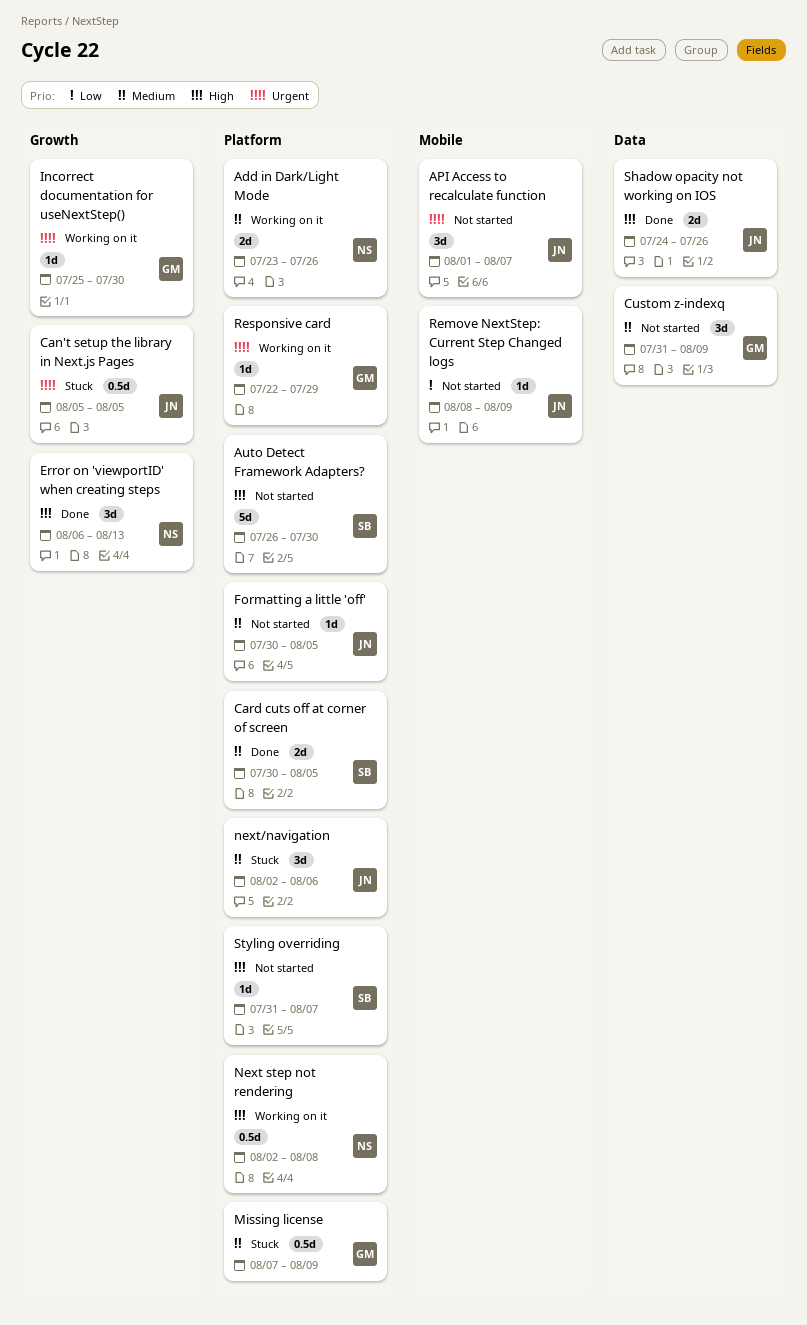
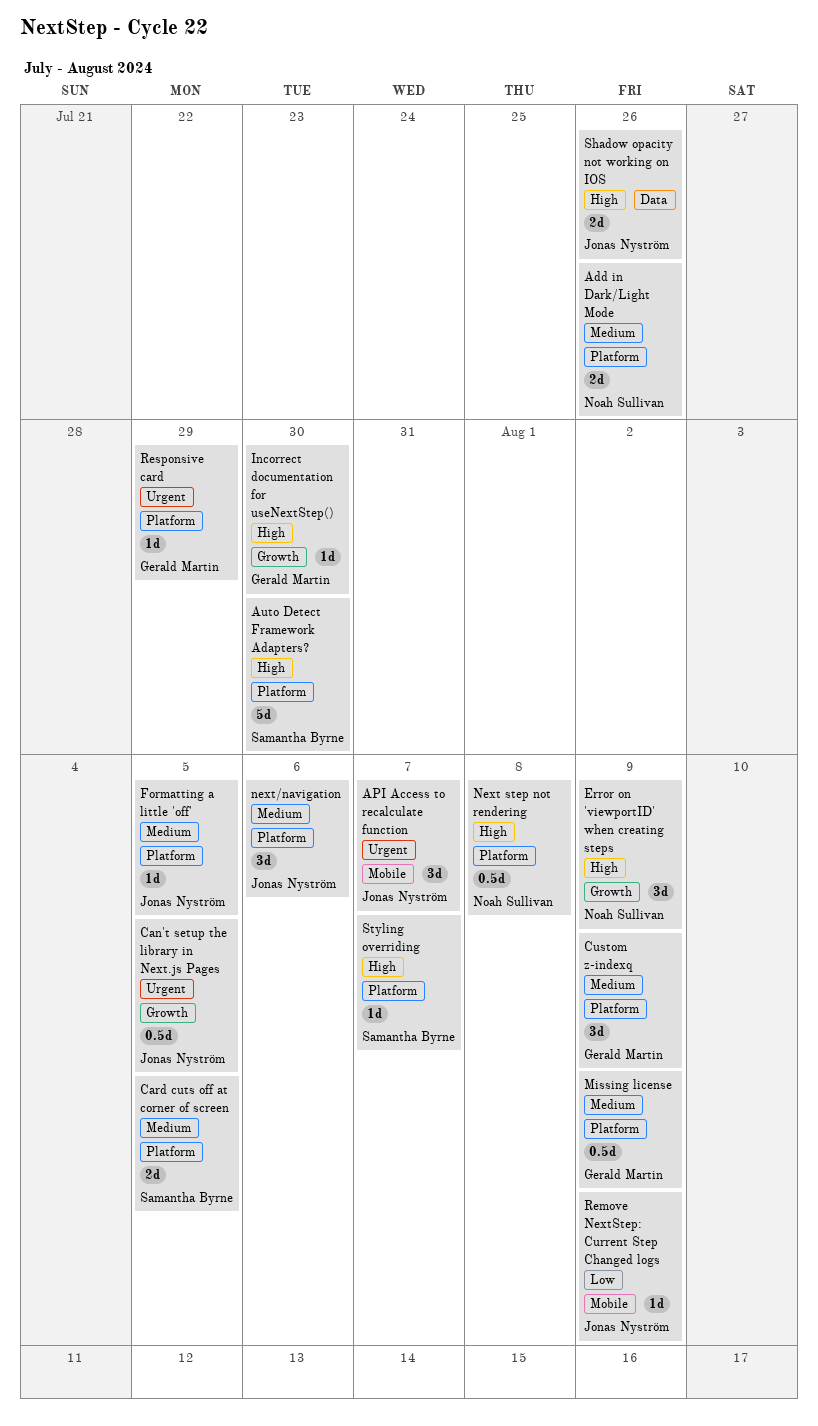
Custom z-indexq, label: Data -> Platform
Error on 'viewportID' when creating steps, due: Aug 13 -> Aug 9
Incorrect documentation for useNextStep(), priority: Urgent -> High

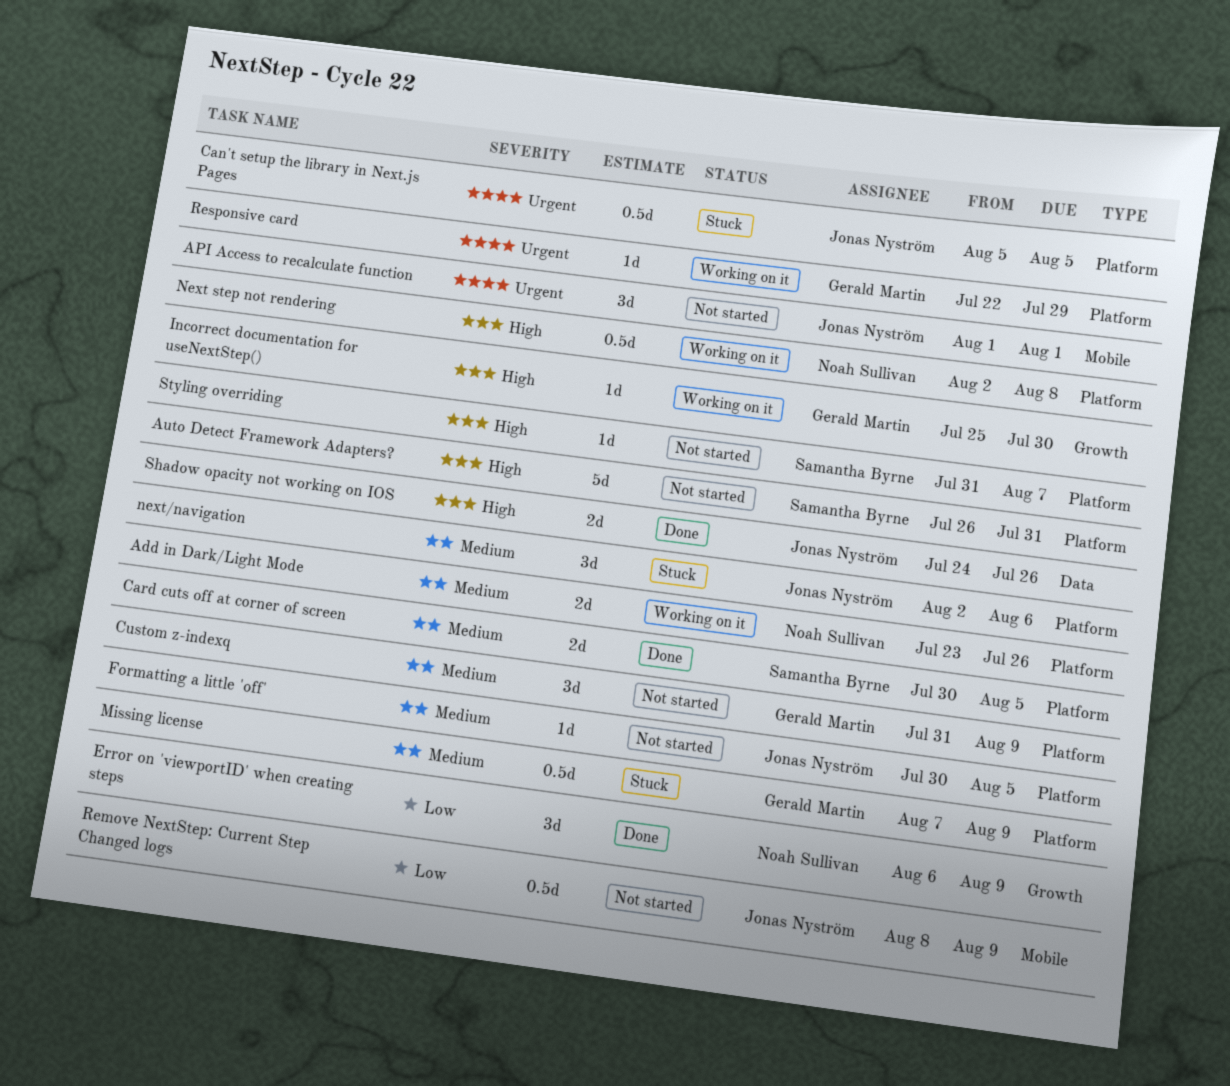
API Access to recalculate function, due: Aug 7 -> Aug 1
Auto Detect Framework Adapters?, due: Jul 30 -> Jul 31
Can't setup the library in Next.js Pages, label: Growth -> Platform
Error on 'viewportID' when creating steps, priority: High -> Low
Remove NextStep: Current Step Changed logs, estimate: 1d -> 0.5d

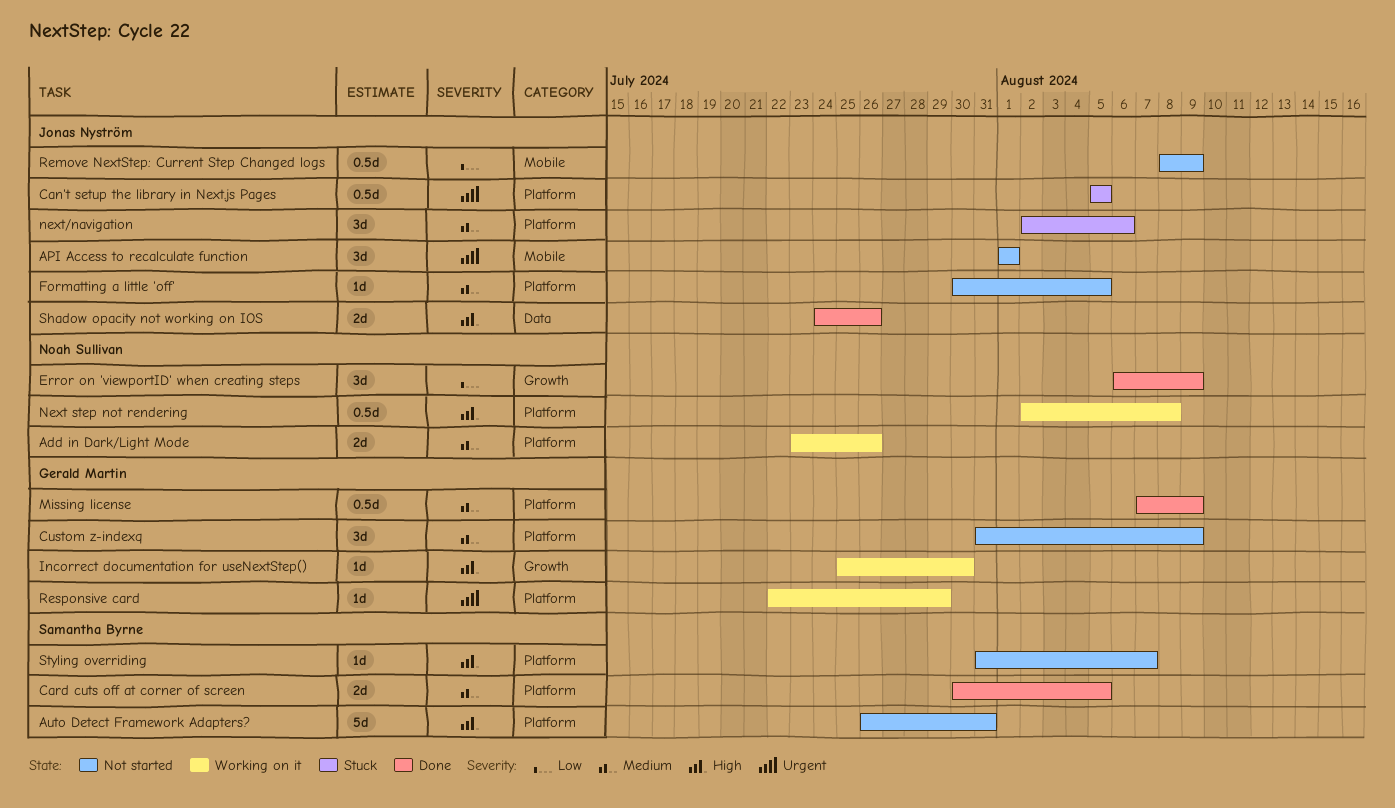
Missing license, status: Stuck -> Done

